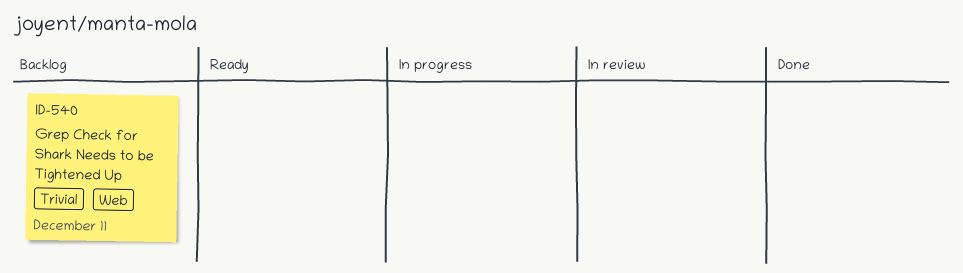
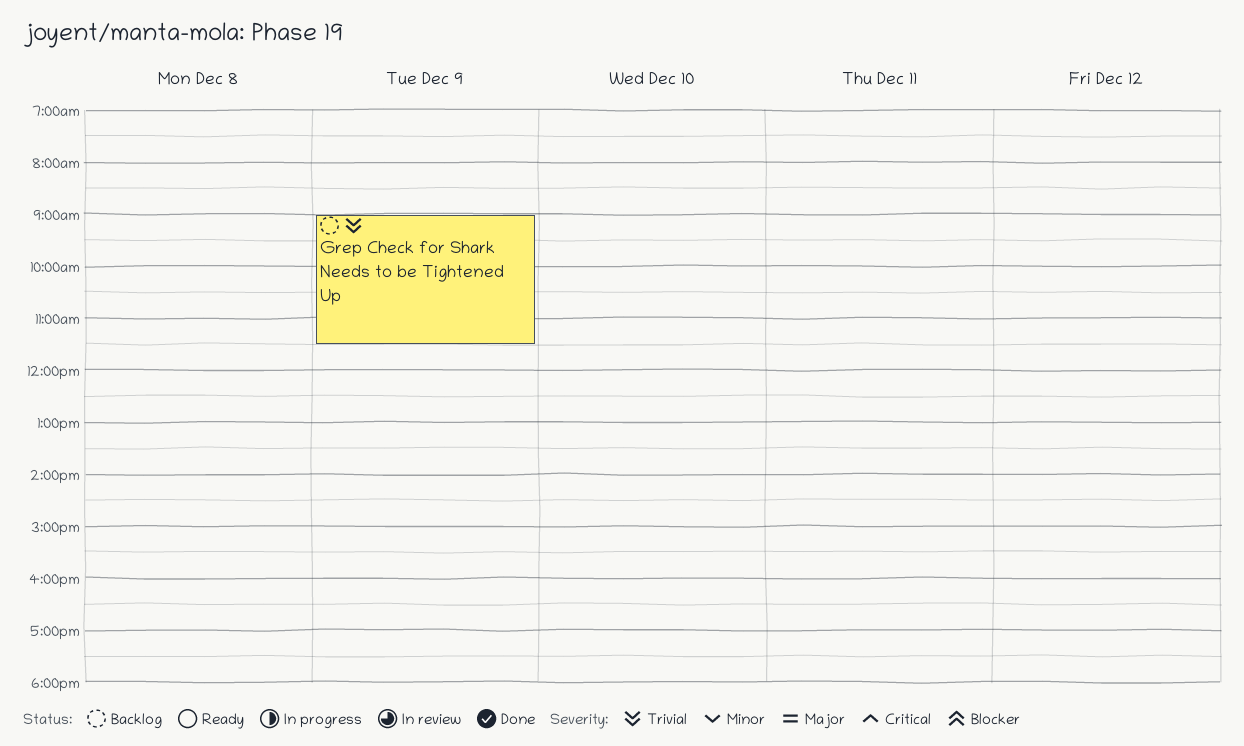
Grep Check for Shark Needs to be Tightened Up, day: Dec 11 -> Dec 9

